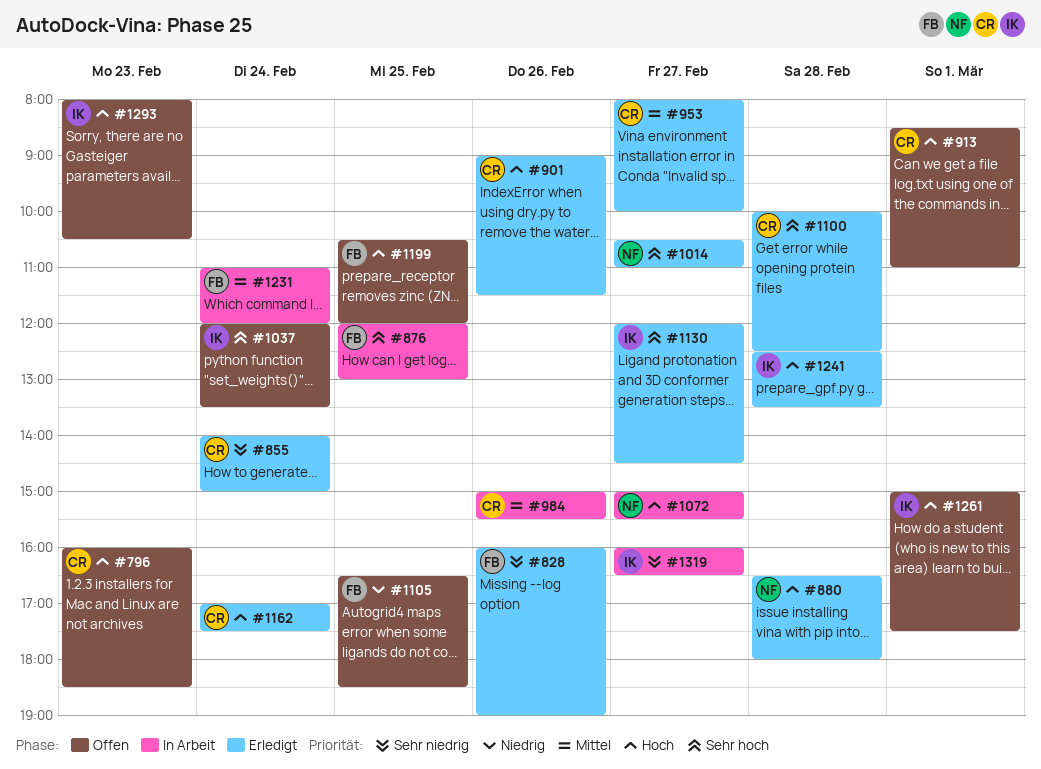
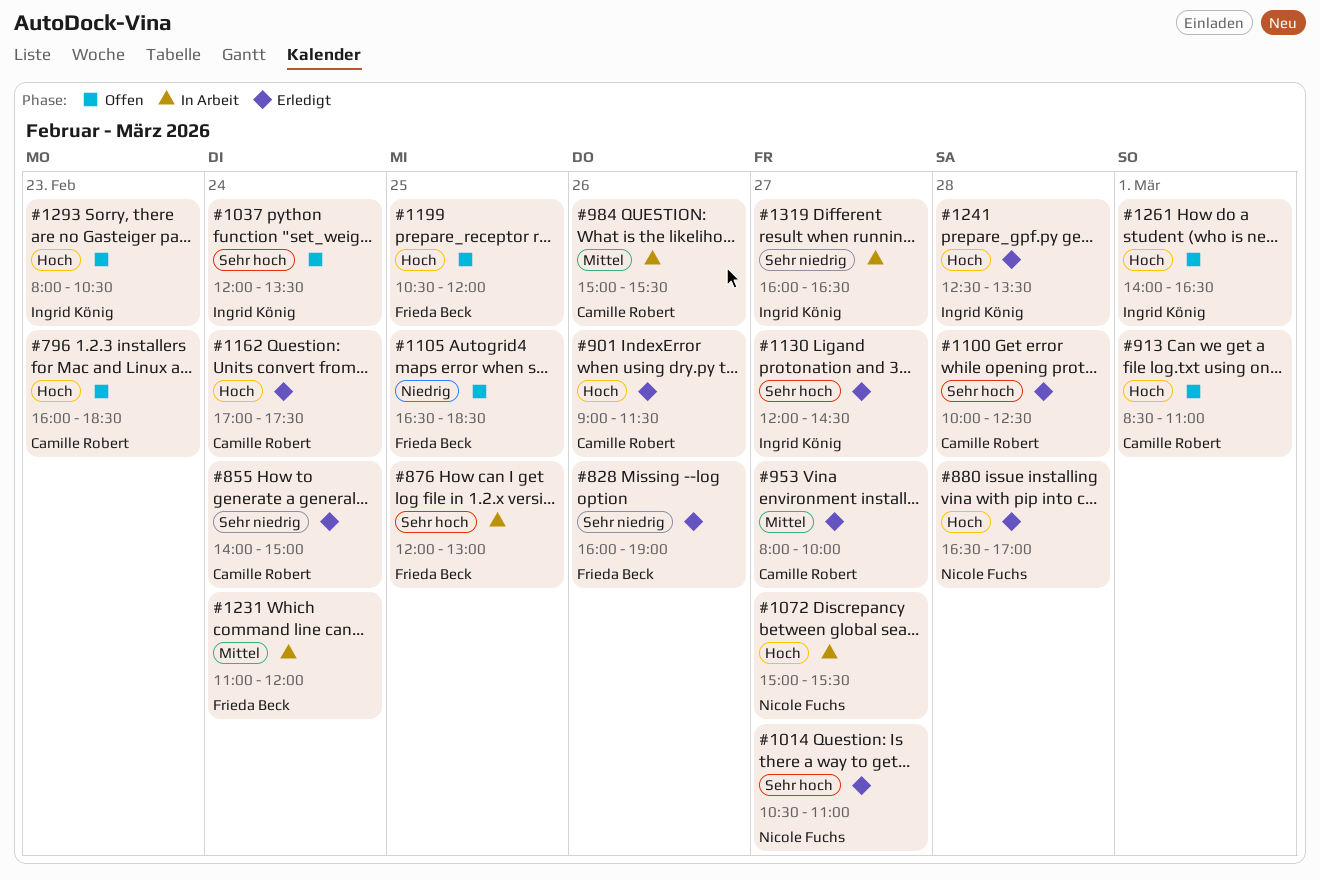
#880, ends: 18:00 -> 17:00
#1261, begins: 15:00 -> 14:00
#1261, ends: 17:30 -> 16:30

